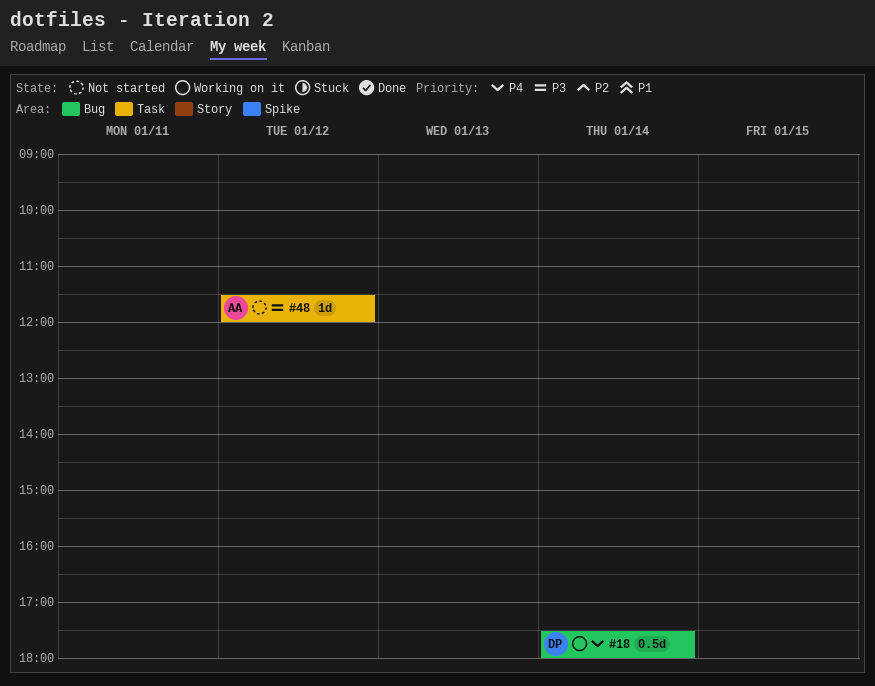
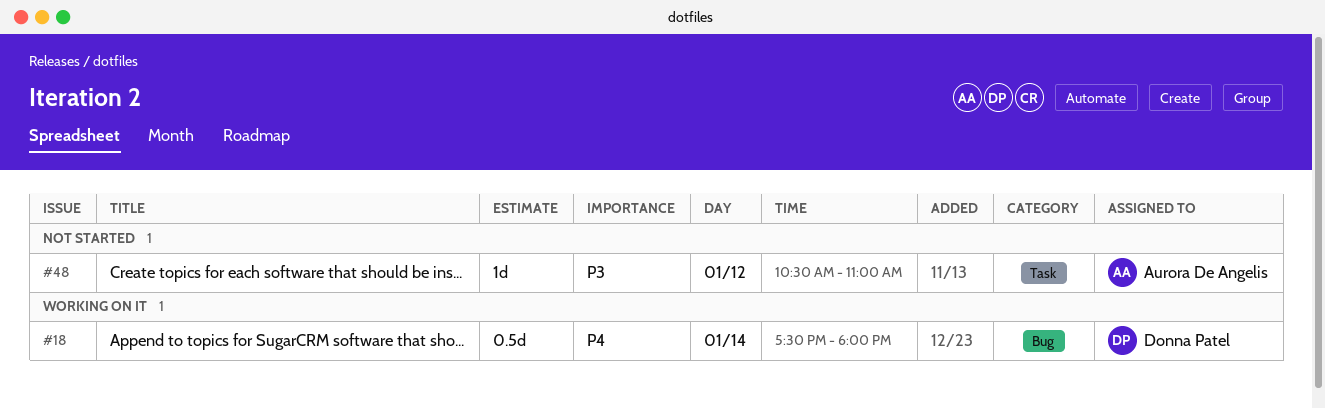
#48, begins: 11:30 -> 10:30
#48, ends: 12:00 -> 11:00

